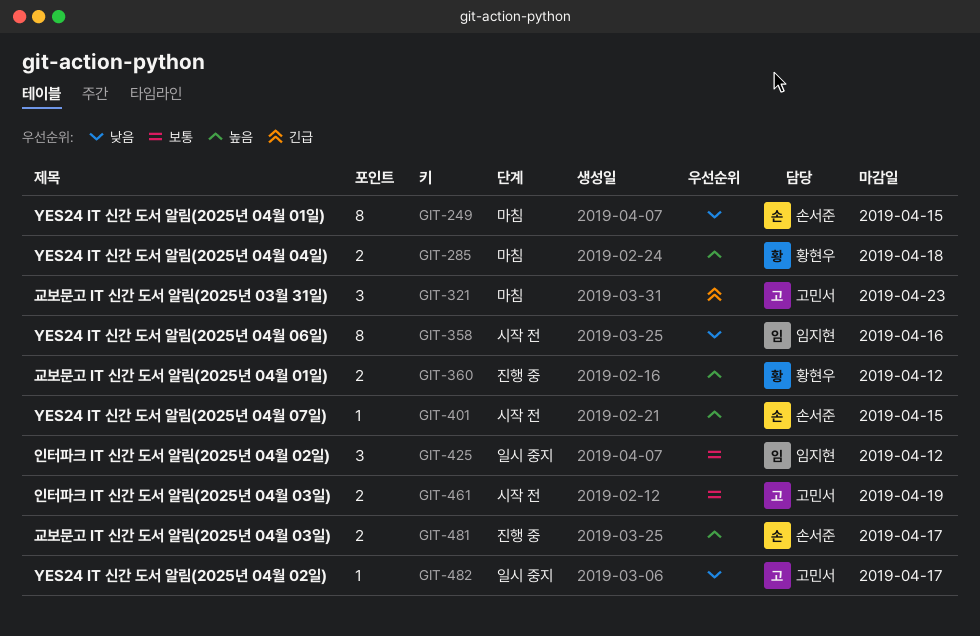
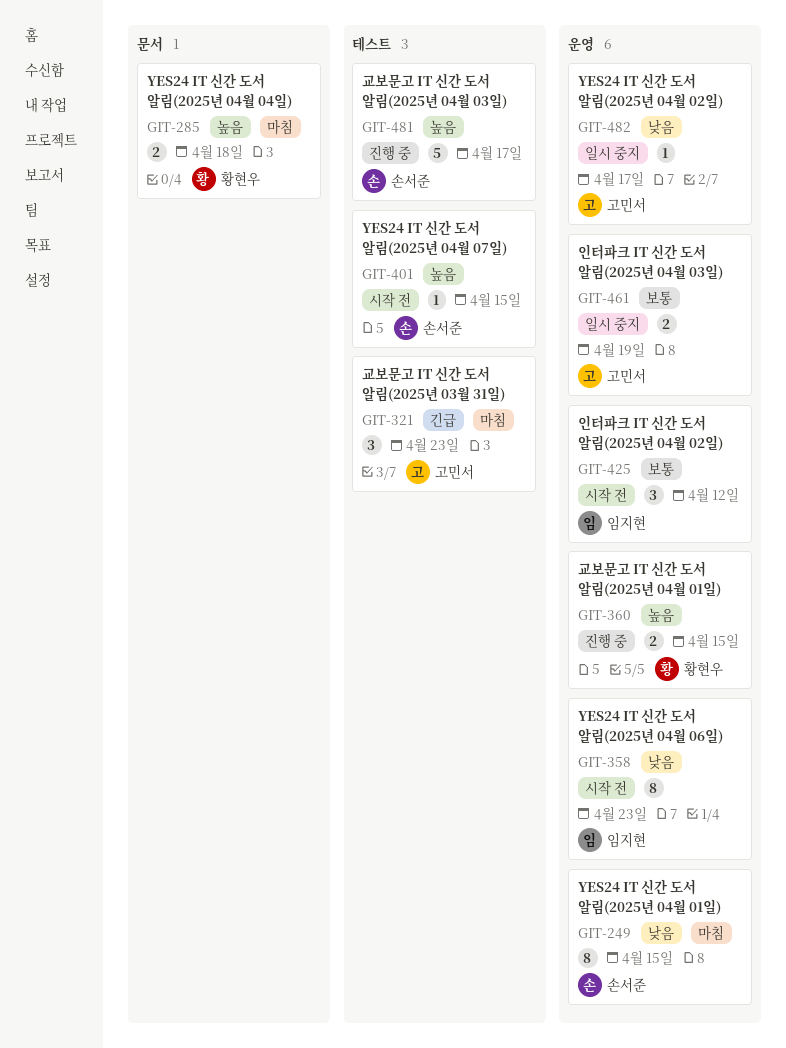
GIT-358, due: Apr 16 -> Apr 23
GIT-360, due: Apr 12 -> Apr 15
GIT-425, status: 일시 중지 -> 시작 전
GIT-461, status: 시작 전 -> 일시 중지
GIT-481, estimate: 2 -> 5

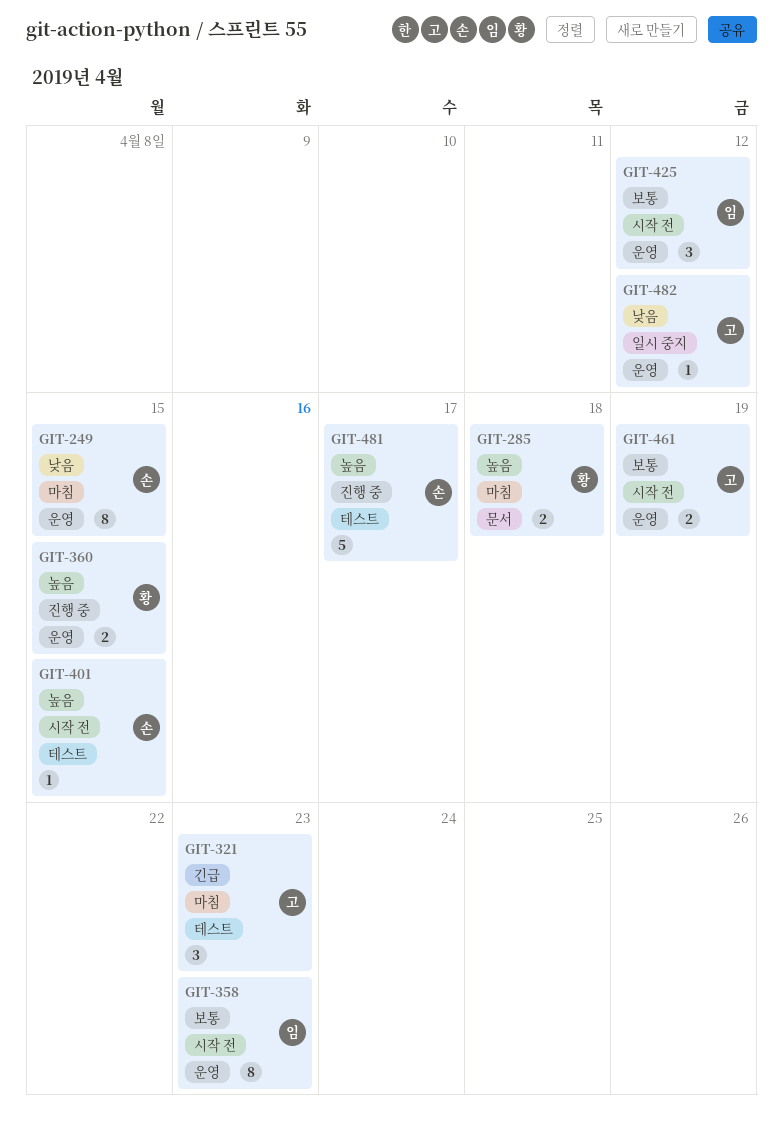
GIT-358, priority: 낮음 -> 보통
GIT-461, status: 일시 중지 -> 시작 전
GIT-482, due: Apr 17 -> Apr 12

